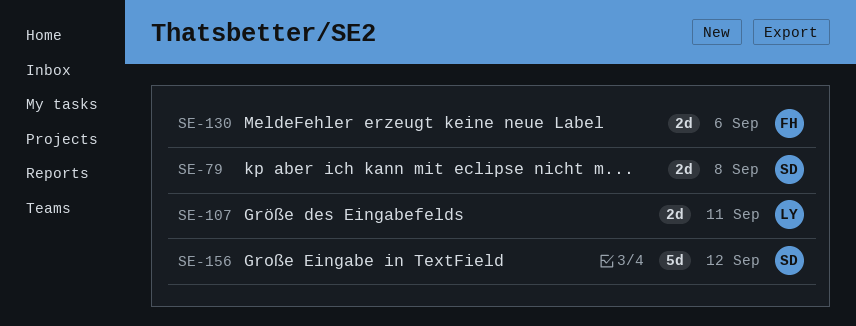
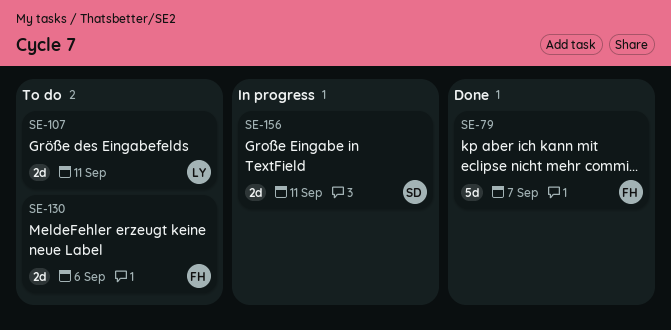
SE-79, owner: SD -> FH
SE-79, estimate: 2d -> 5d
SE-79, due: Sep 8 -> Sep 7
SE-156, estimate: 5d -> 2d
SE-156, due: Sep 12 -> Sep 11

